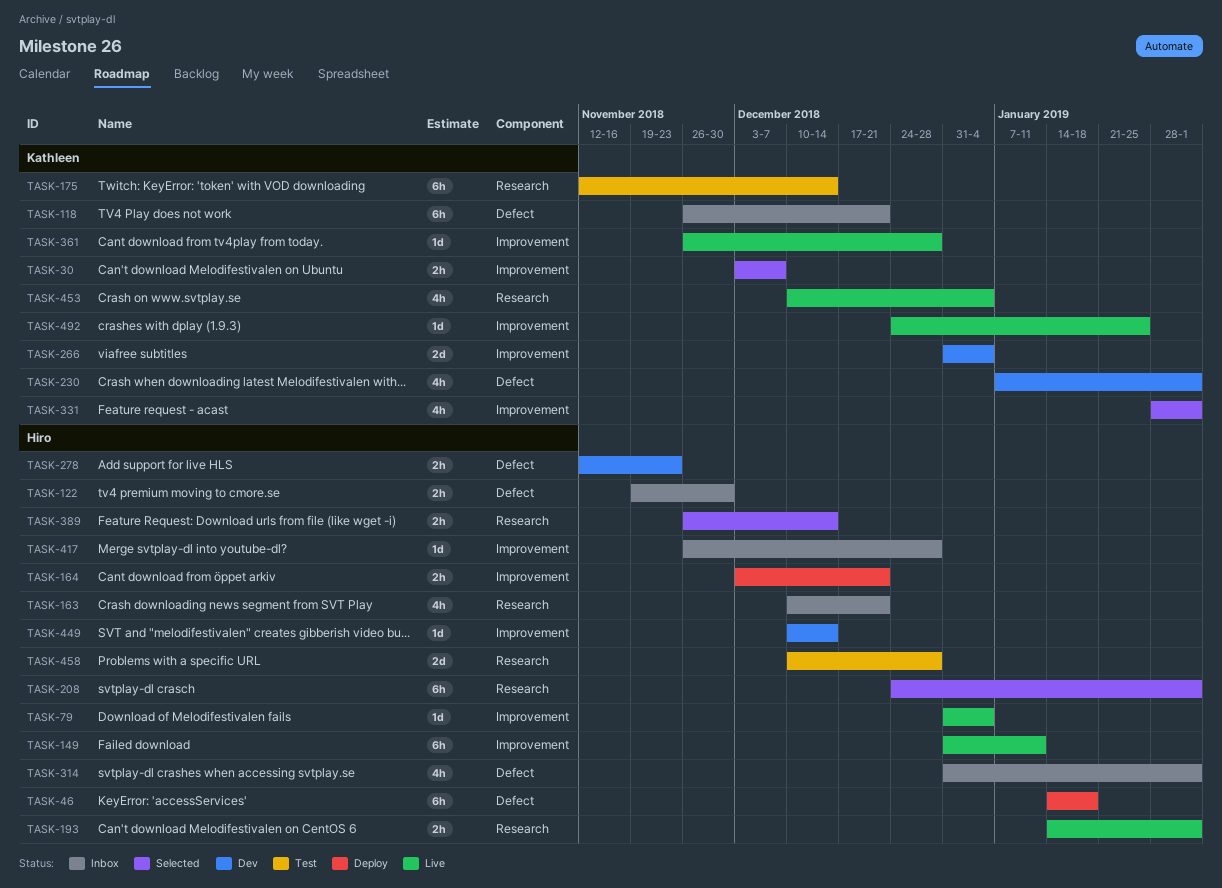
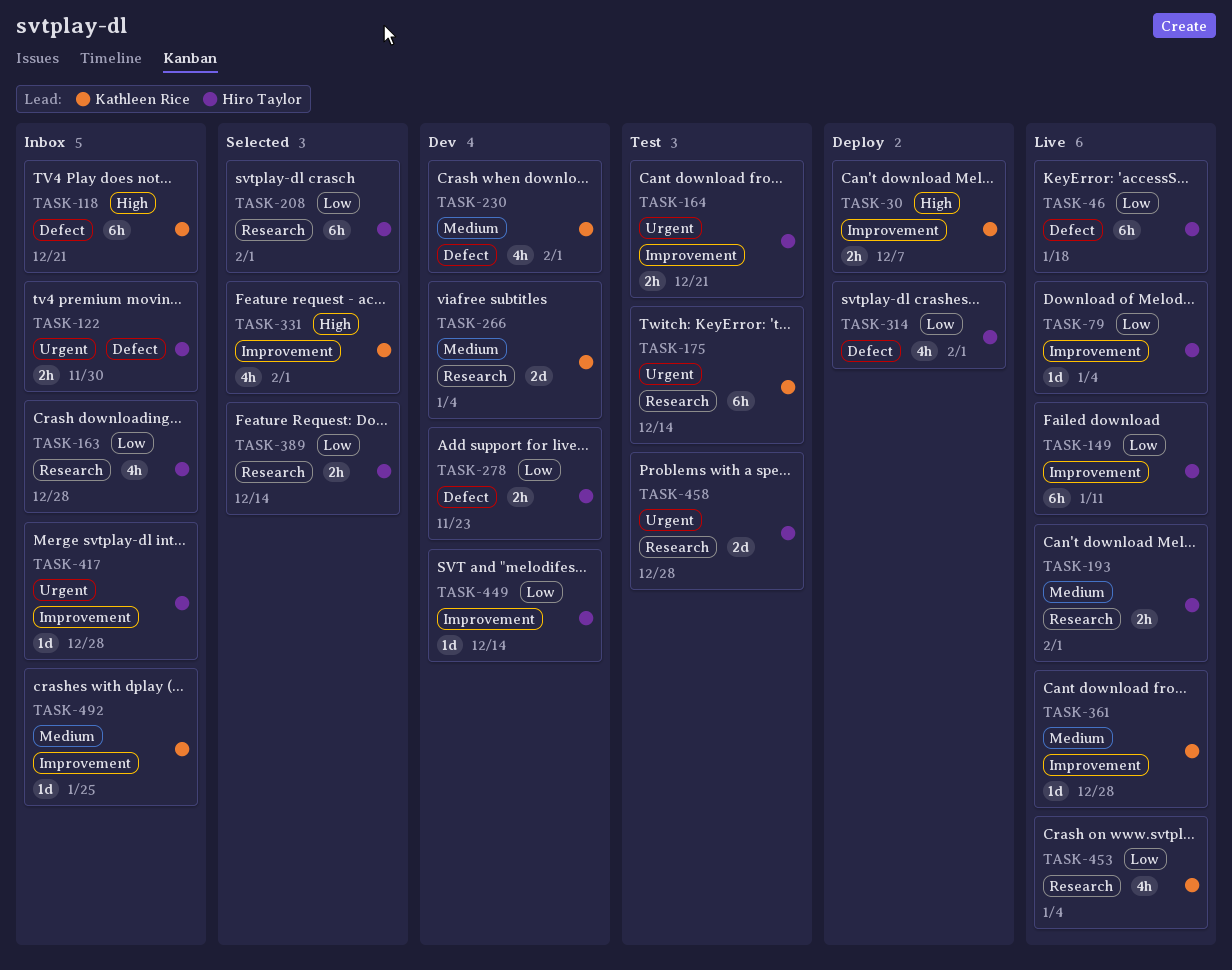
TASK-30, status: Selected -> Deploy
TASK-46, status: Deploy -> Live
TASK-163, due: Dec 21 -> Dec 28
TASK-164, status: Deploy -> Test
TASK-266, label: Improvement -> Research
TASK-314, status: Inbox -> Deploy
TASK-492, status: Live -> Inbox

